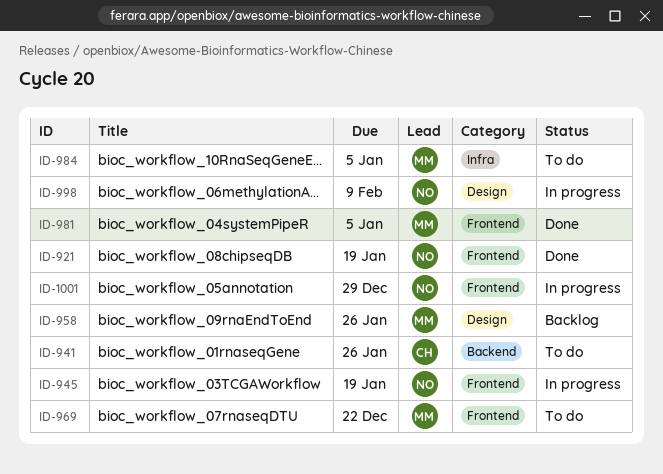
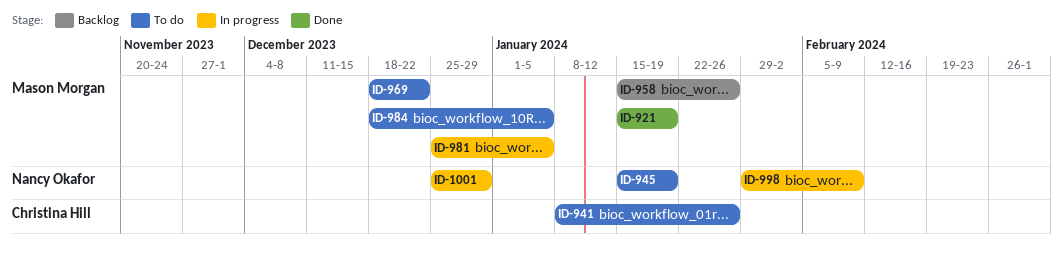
ID-921, owner: Nancy Okafor -> Mason Morgan
ID-945, status: In progress -> To do
ID-981, status: Done -> In progress

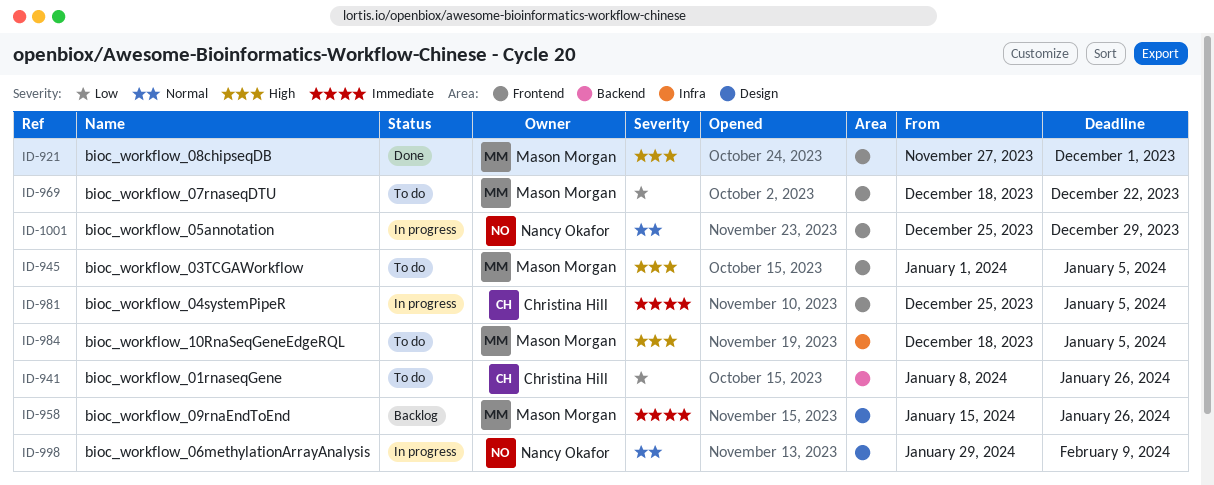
ID-921, start: Jan 15 -> Nov 27
ID-921, due: Jan 19 -> Dec 1
ID-945, owner: Nancy Okafor -> Mason Morgan
ID-945, start: Jan 15 -> Jan 1
ID-945, due: Jan 19 -> Jan 5
ID-981, owner: Mason Morgan -> Christina Hill

